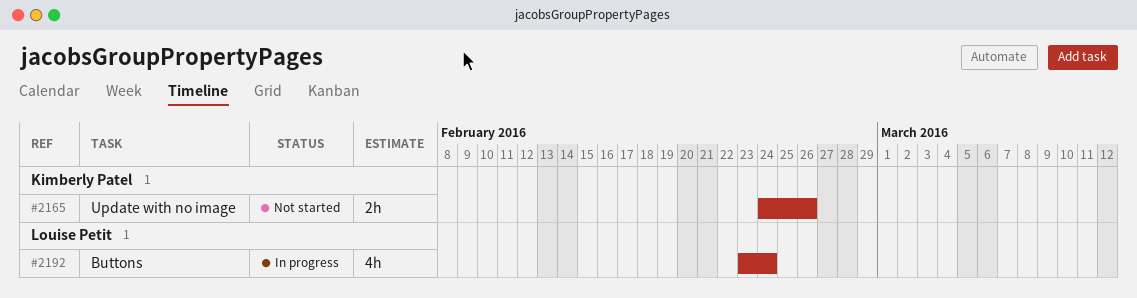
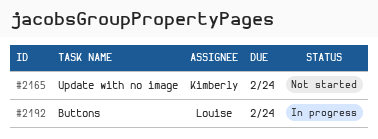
#2165, due: Feb 26 -> Feb 24

